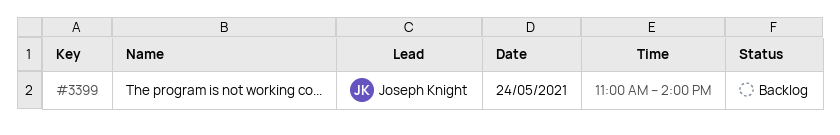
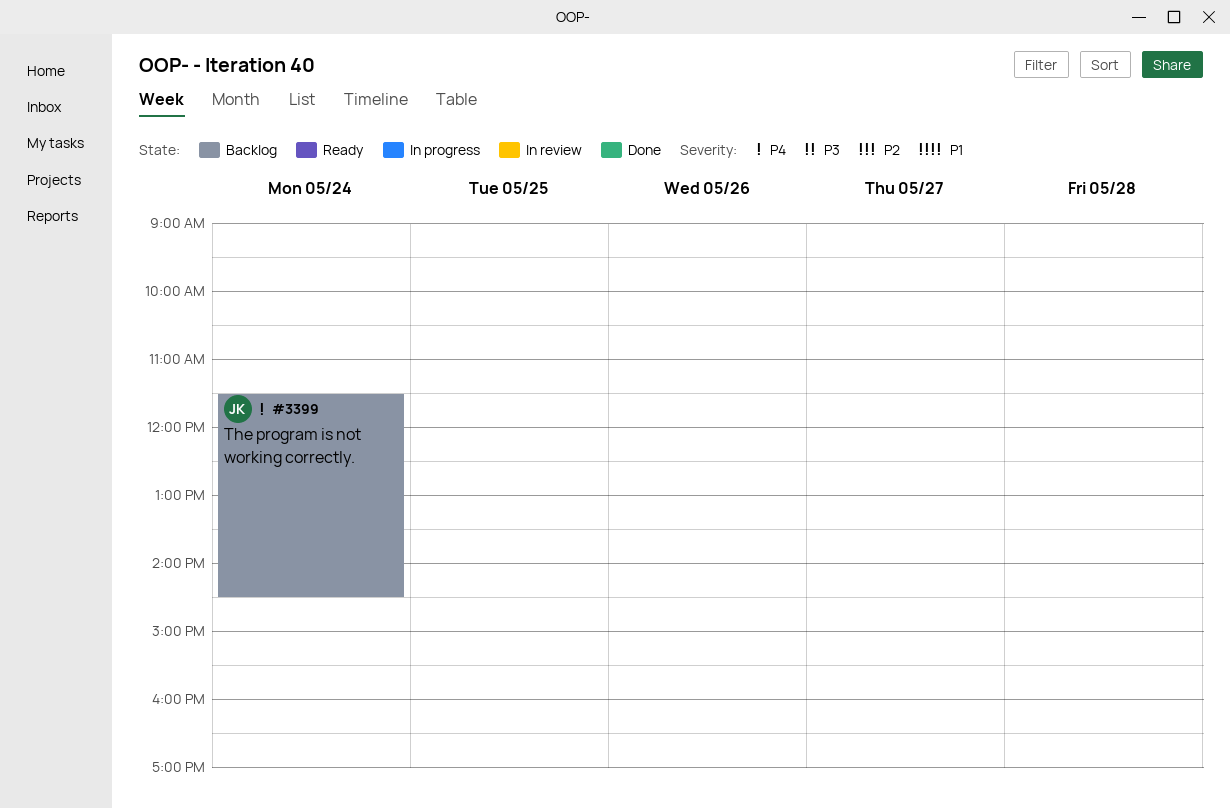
#3399, begins: 11:00 -> 11:30
#3399, ends: 14:00 -> 14:30

